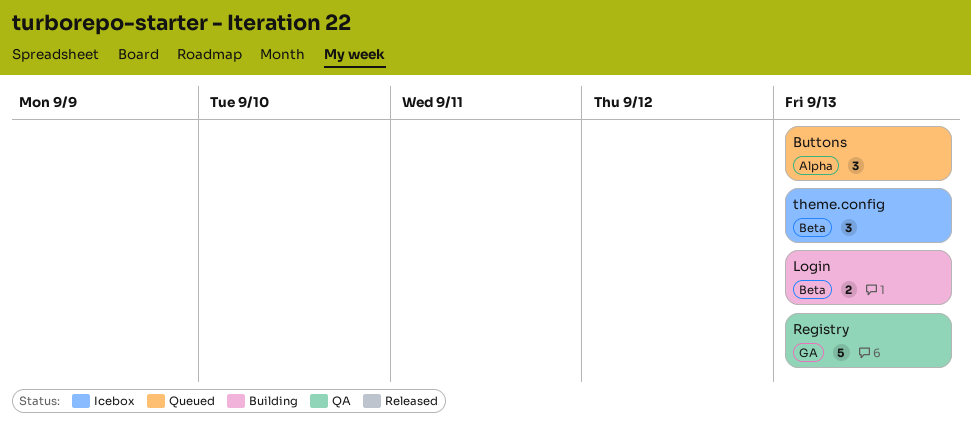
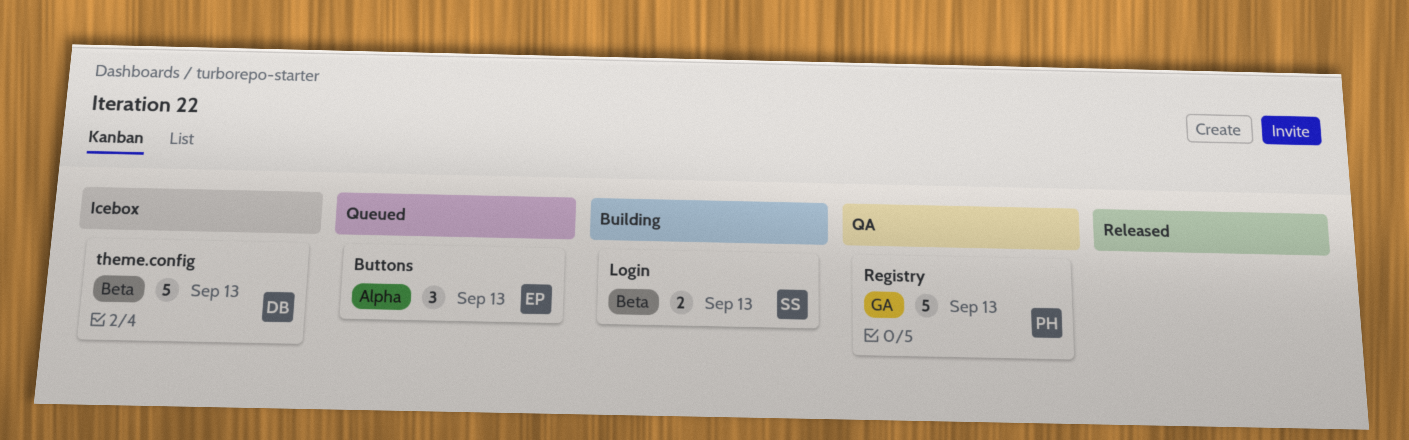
theme.config, estimate: 3 -> 5

